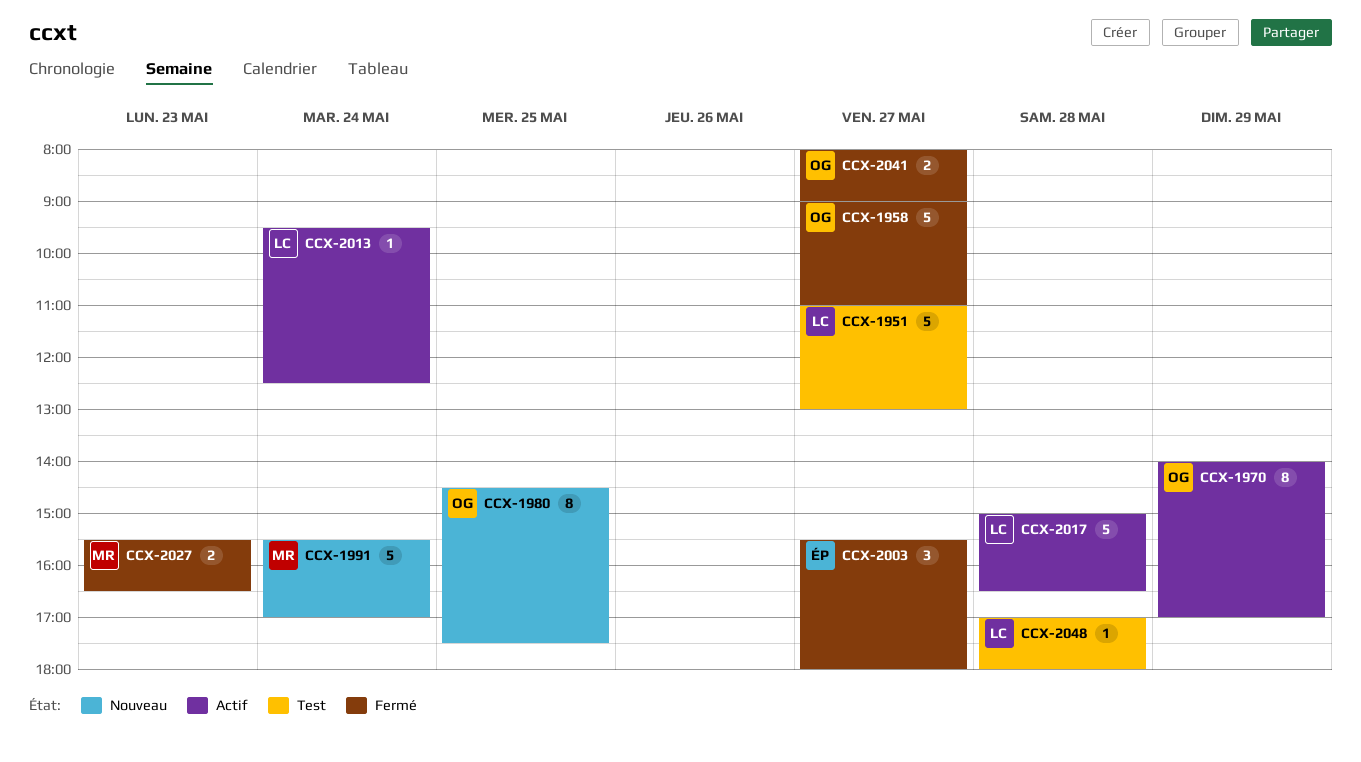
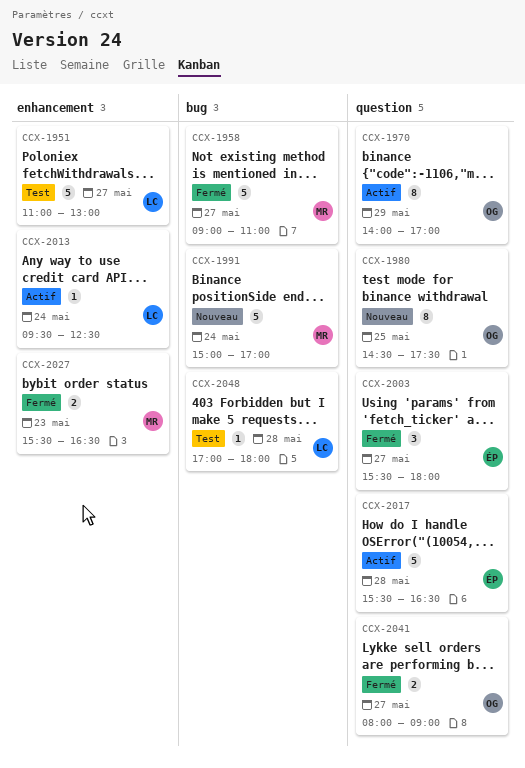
CCX-1958, owner: OG -> MR
CCX-1991, begins: 15:30 -> 15:00
CCX-2017, owner: LC -> ÉP
CCX-2017, begins: 15:00 -> 15:30

